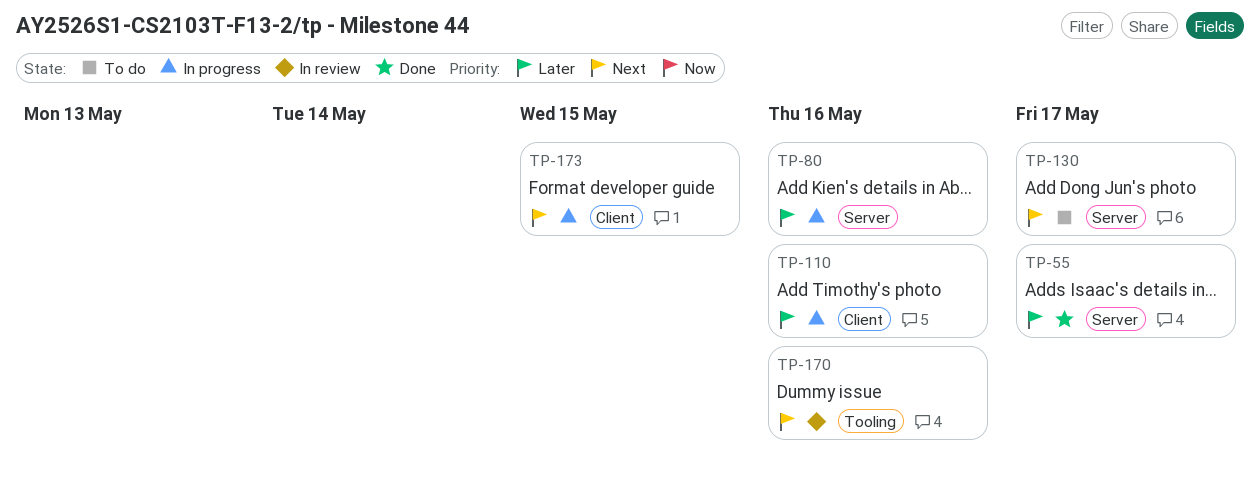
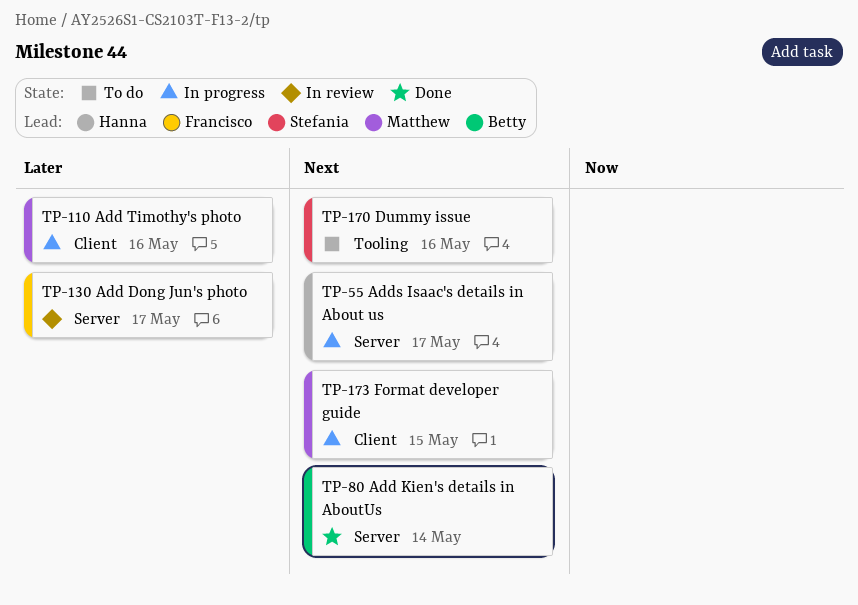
TP-55, status: Done -> In progress
TP-55, priority: Later -> Next
TP-80, status: In progress -> Done
TP-80, priority: Later -> Next
TP-80, due: May 16 -> May 14
TP-130, status: To do -> In review
TP-130, priority: Next -> Later
TP-170, status: In review -> To do

